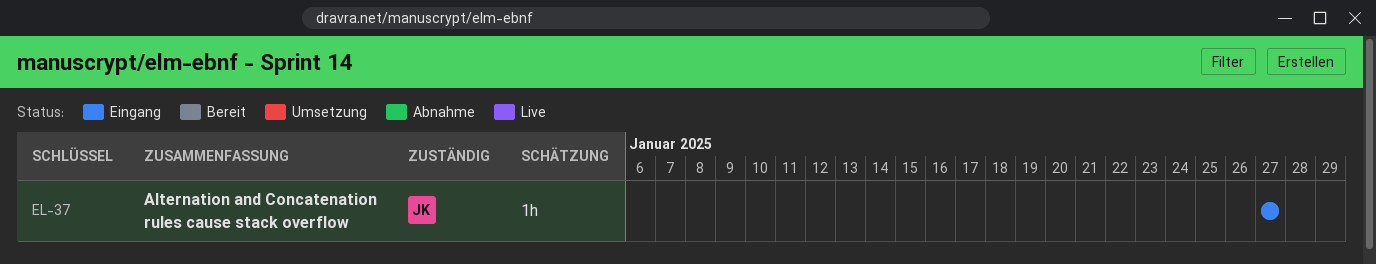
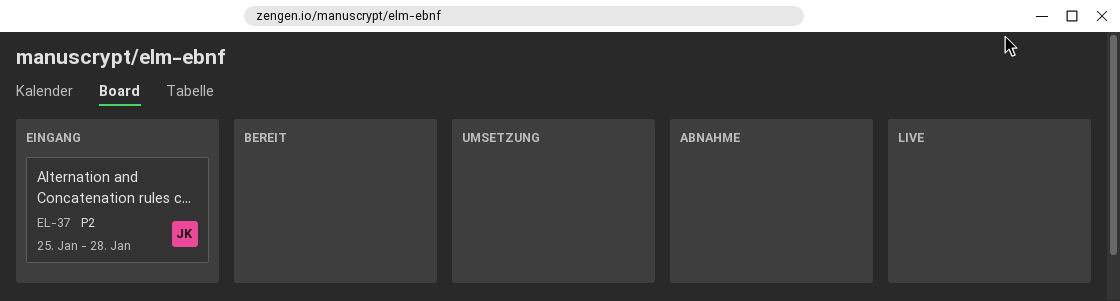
EL-37, start: Jan 27 -> Jan 25
EL-37, due: Jan 27 -> Jan 28

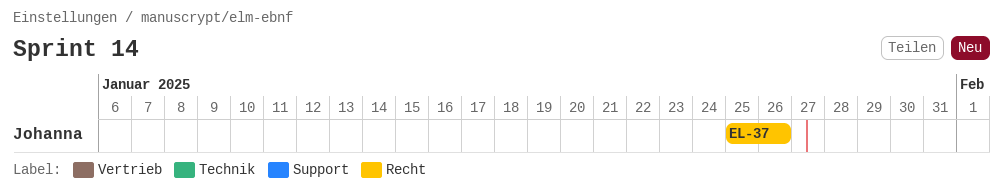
EL-37, due: Jan 28 -> Jan 26

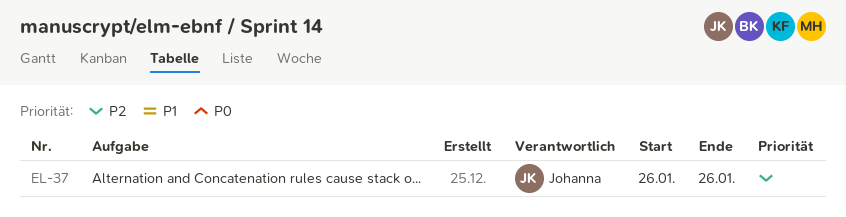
EL-37, start: Jan 25 -> Jan 26

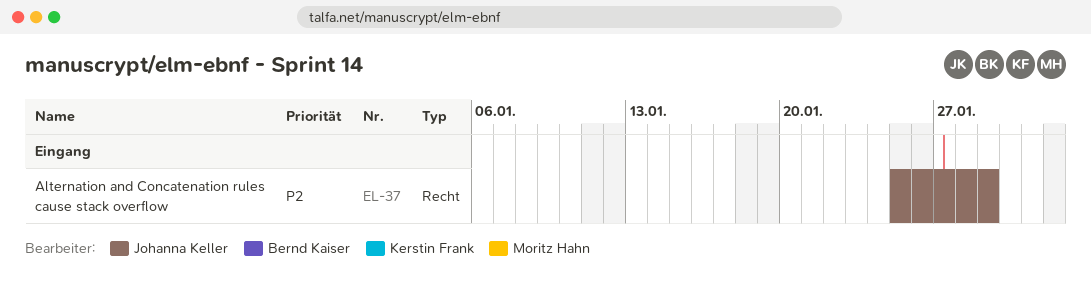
EL-37, start: Jan 26 -> Jan 25
EL-37, due: Jan 26 -> Jan 29

